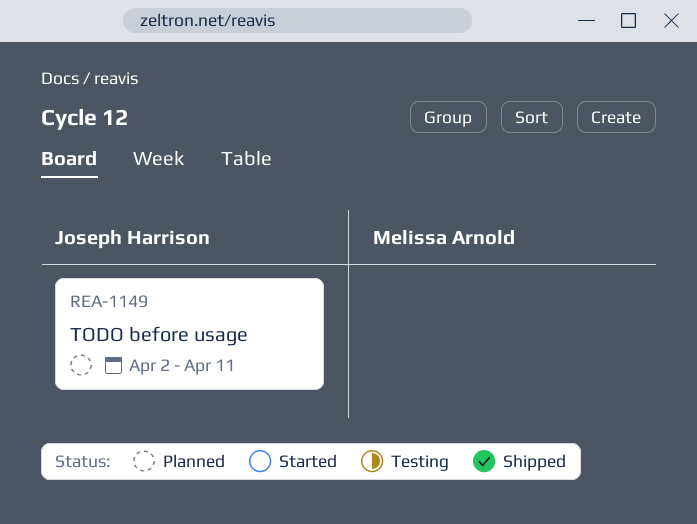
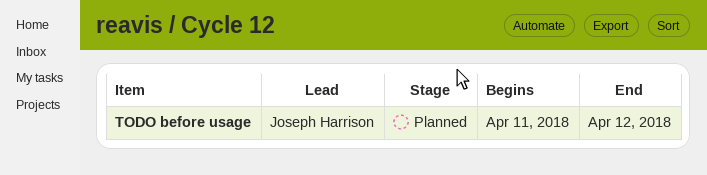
TODO before usage, start: Apr 2 -> Apr 11
TODO before usage, due: Apr 11 -> Apr 12

